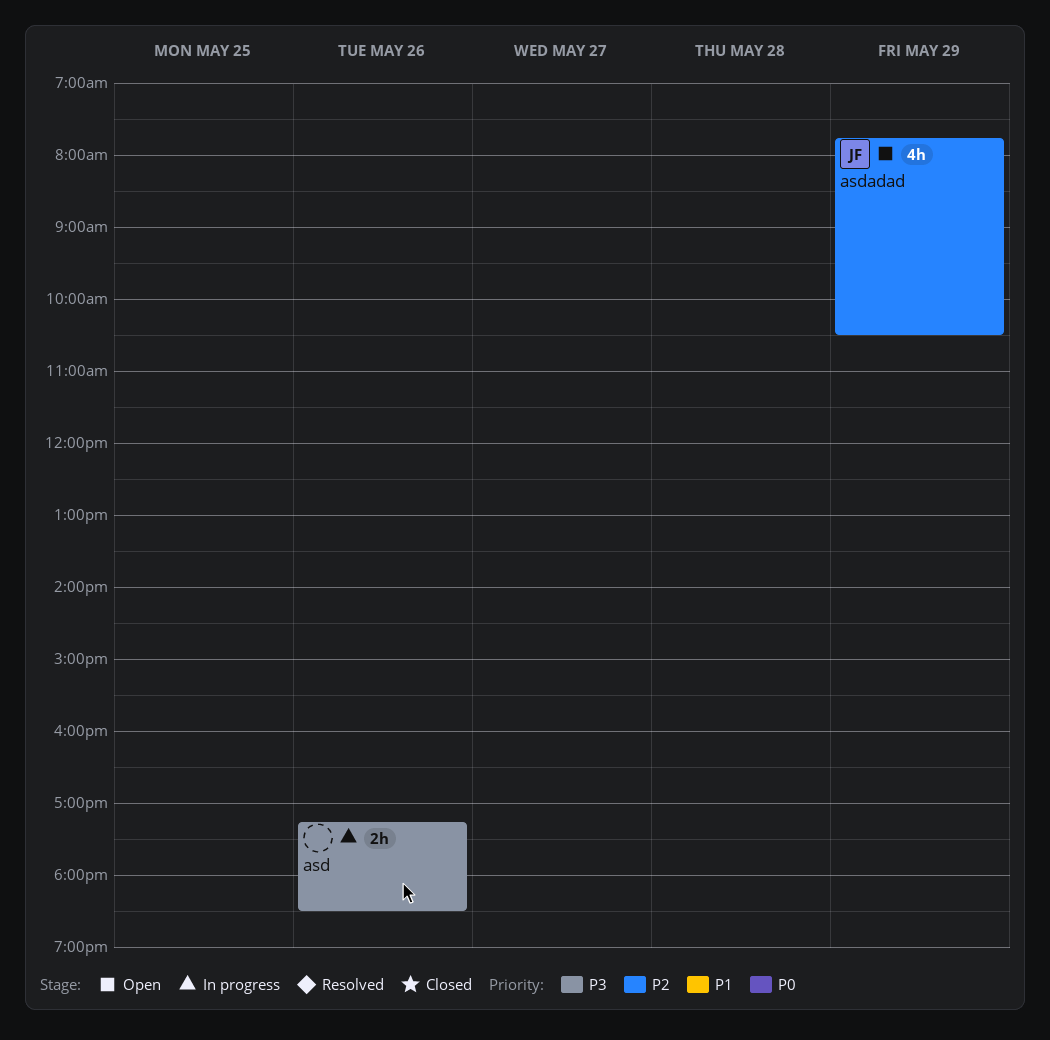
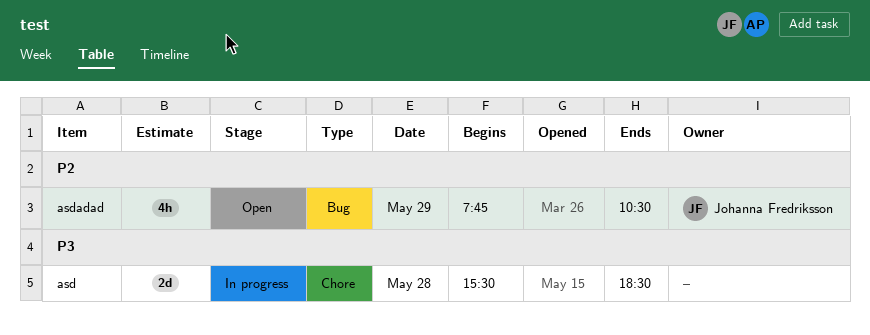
asd, estimate: 2h -> 2d
asd, day: May 26 -> May 28
asd, begins: 17:15 -> 15:30

